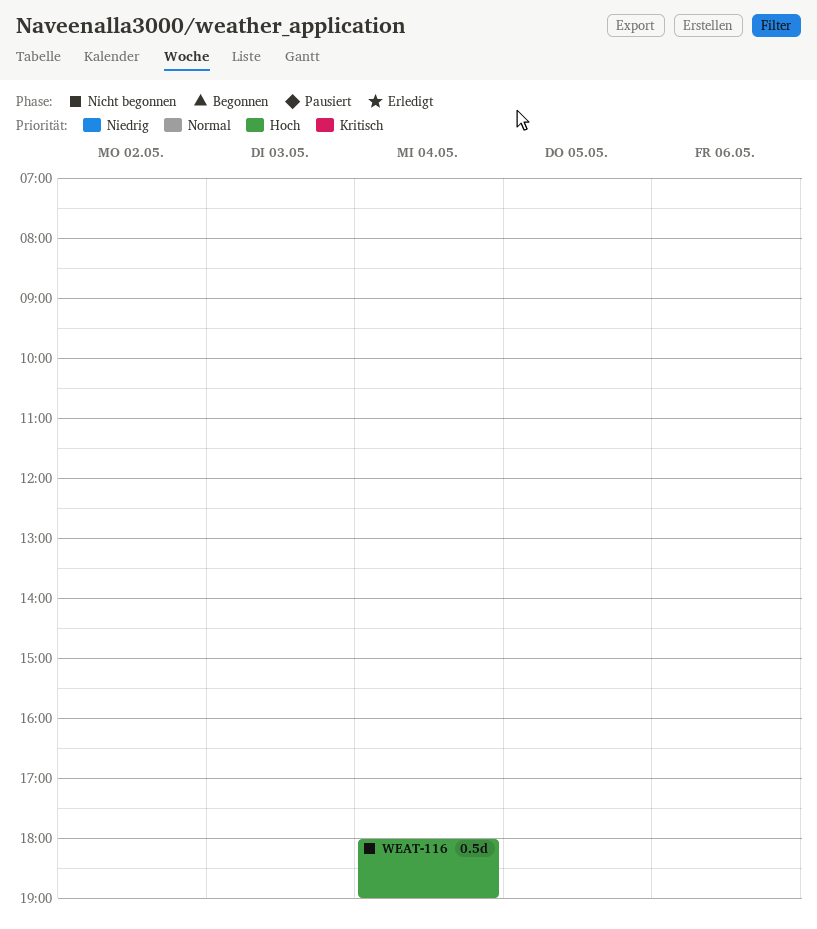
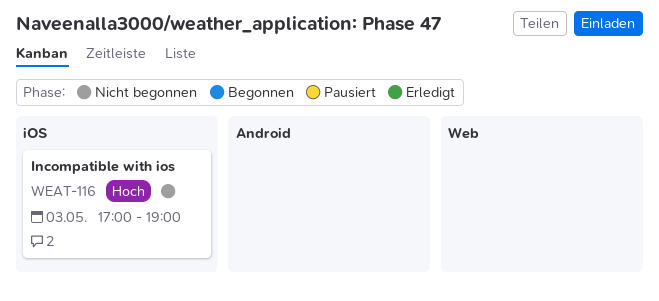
WEAT-116, day: May 4 -> May 3
WEAT-116, begins: 18:00 -> 17:00

